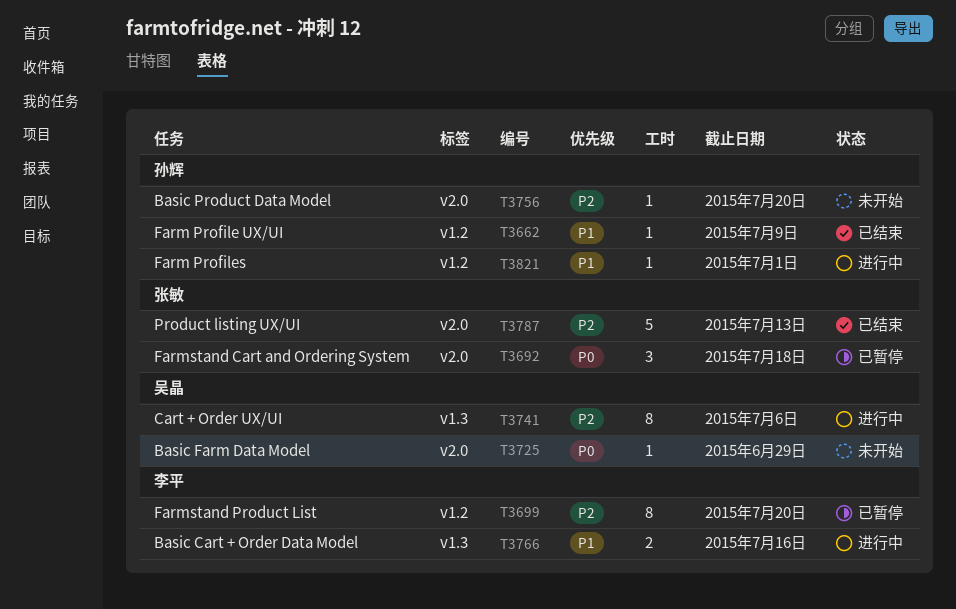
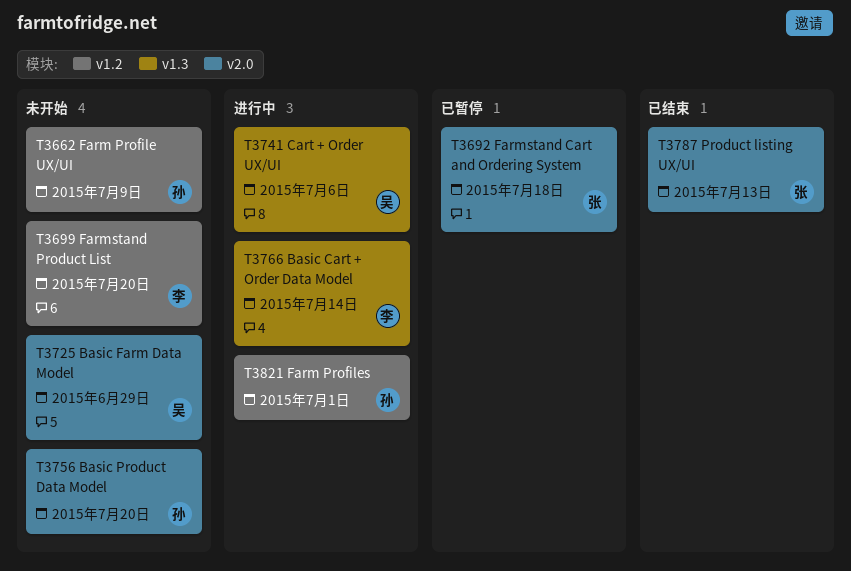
T3662, status: 已结束 -> 未开始
T3699, status: 已暂停 -> 未开始
T3766, due: Jul 16 -> Jul 14

